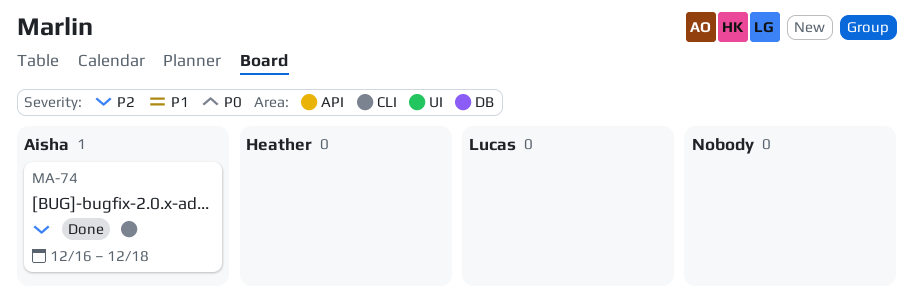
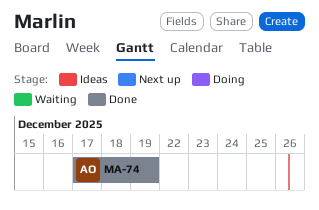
MA-74, start: Dec 16 -> Dec 17
MA-74, due: Dec 18 -> Dec 19

